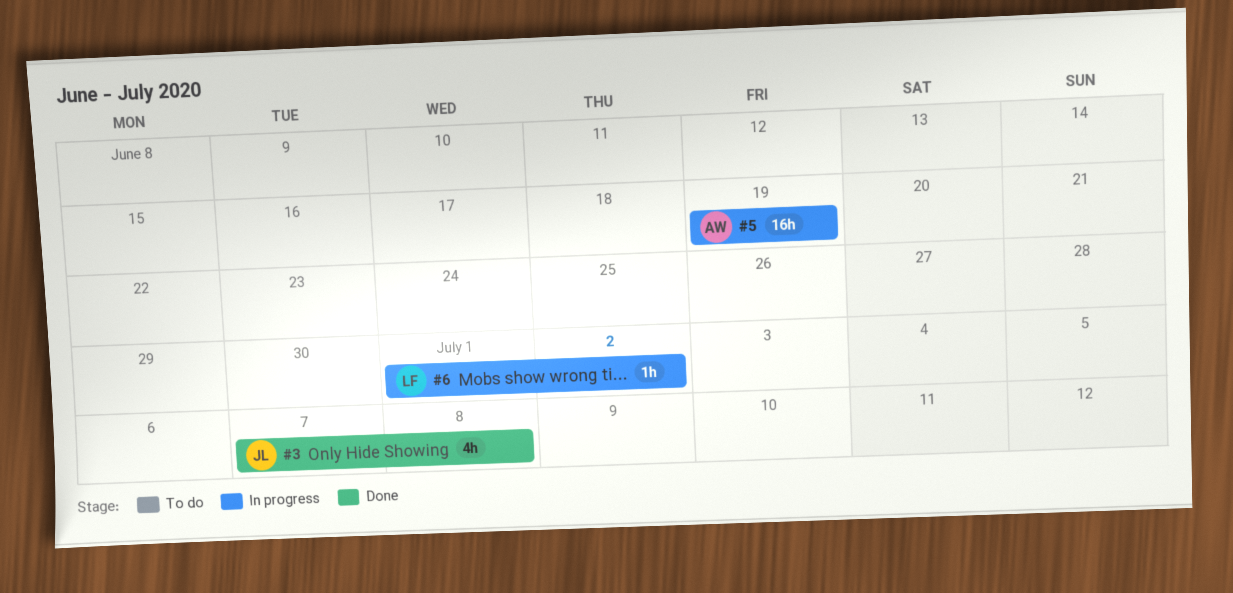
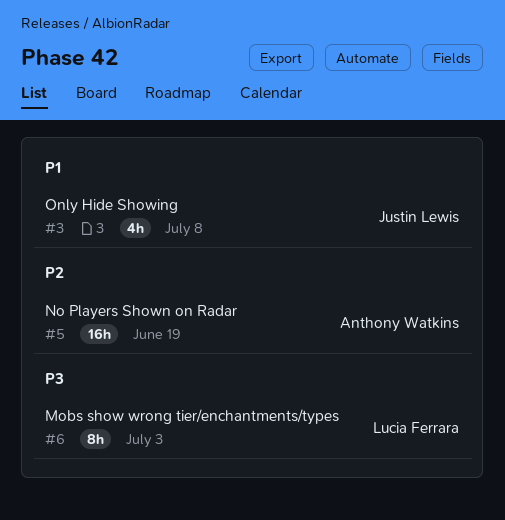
#6, estimate: 1h -> 8h
#6, due: Jul 2 -> Jul 3

